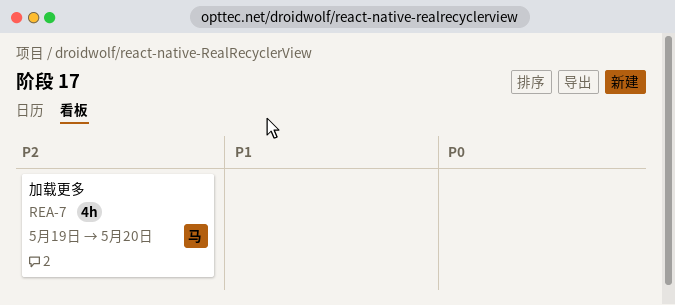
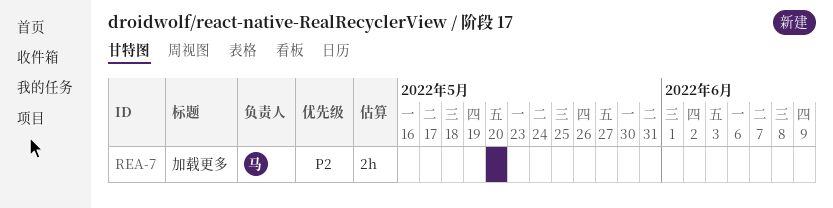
REA-7, estimate: 4h -> 2h
REA-7, start: May 19 -> May 20

